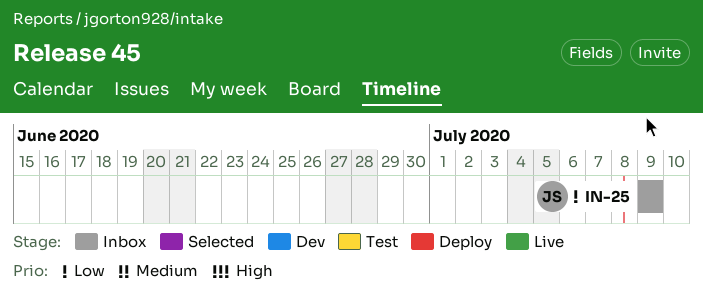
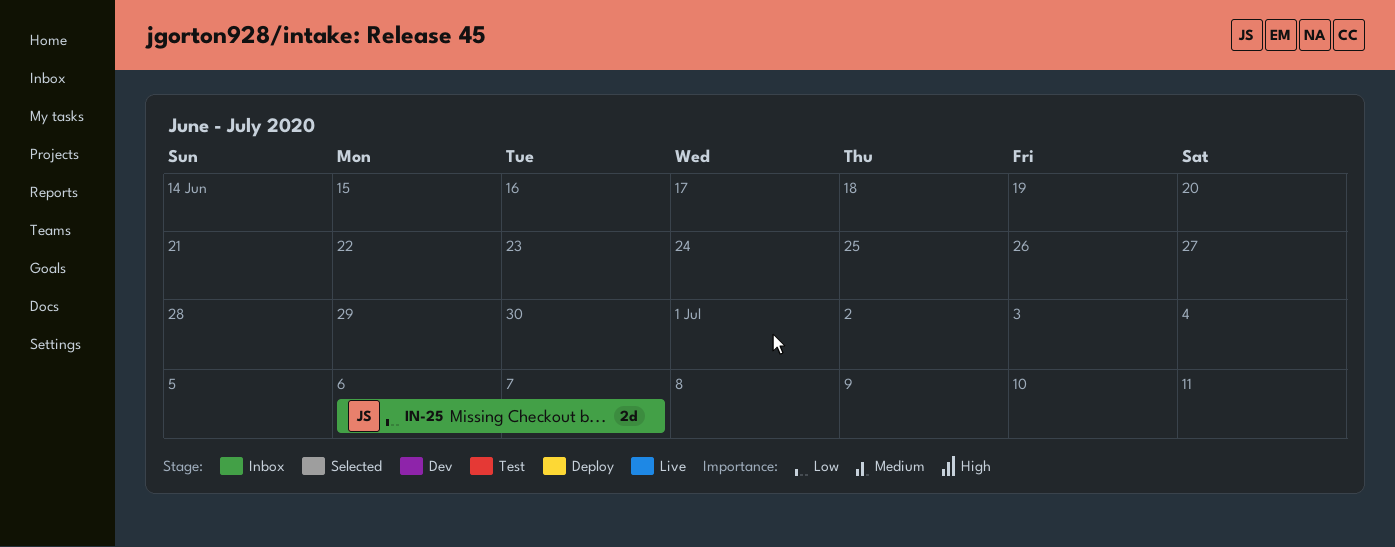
IN-25, start: Jul 9 -> Jul 6
IN-25, due: Jul 9 -> Jul 7

